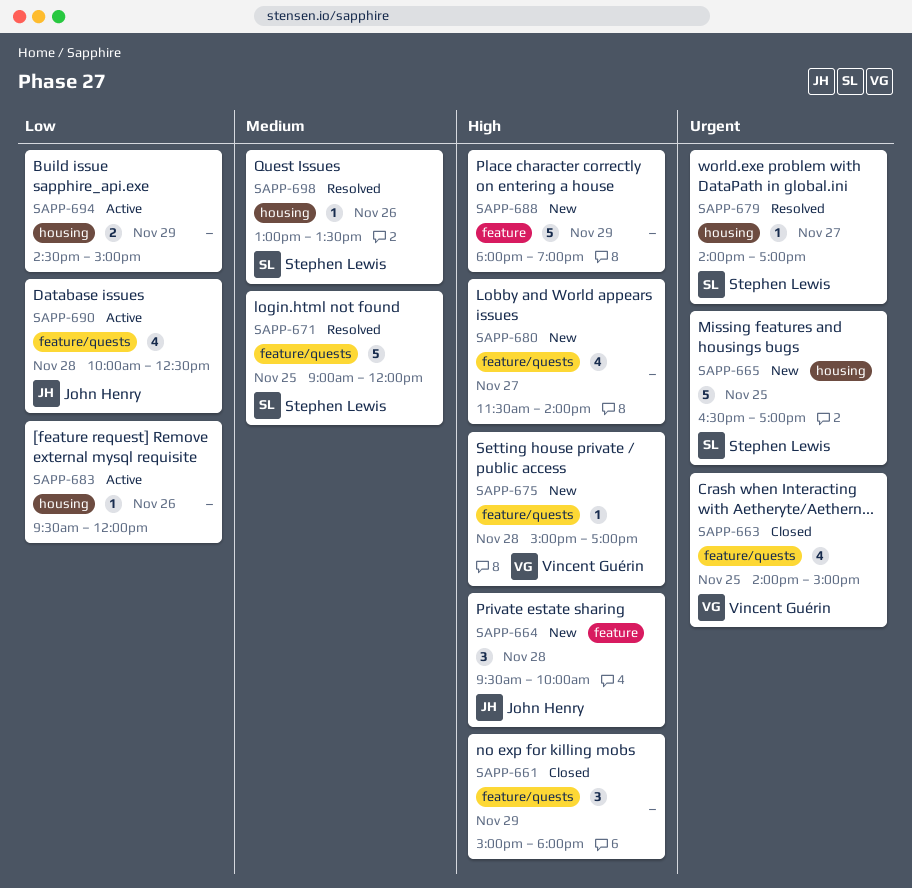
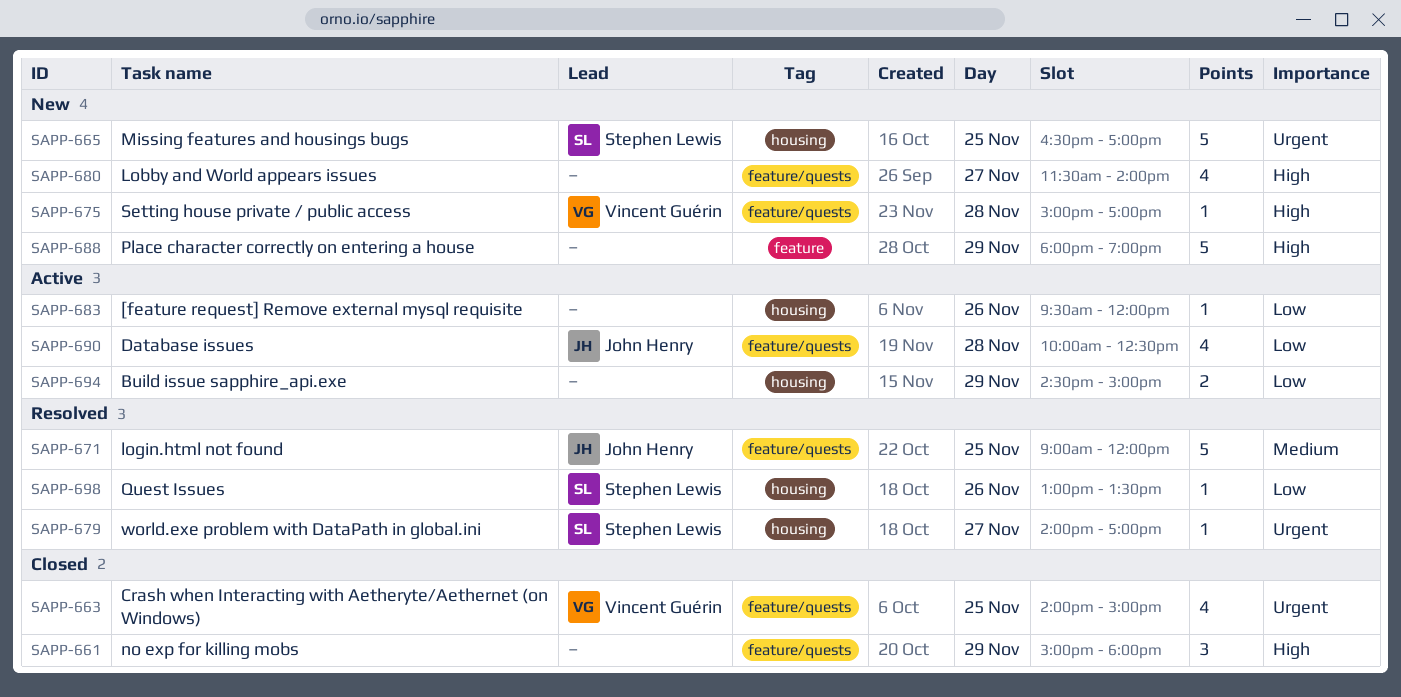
SAPP-664: present -> none
SAPP-671, owner: Stephen Lewis -> John Henry
SAPP-698, priority: Medium -> Low

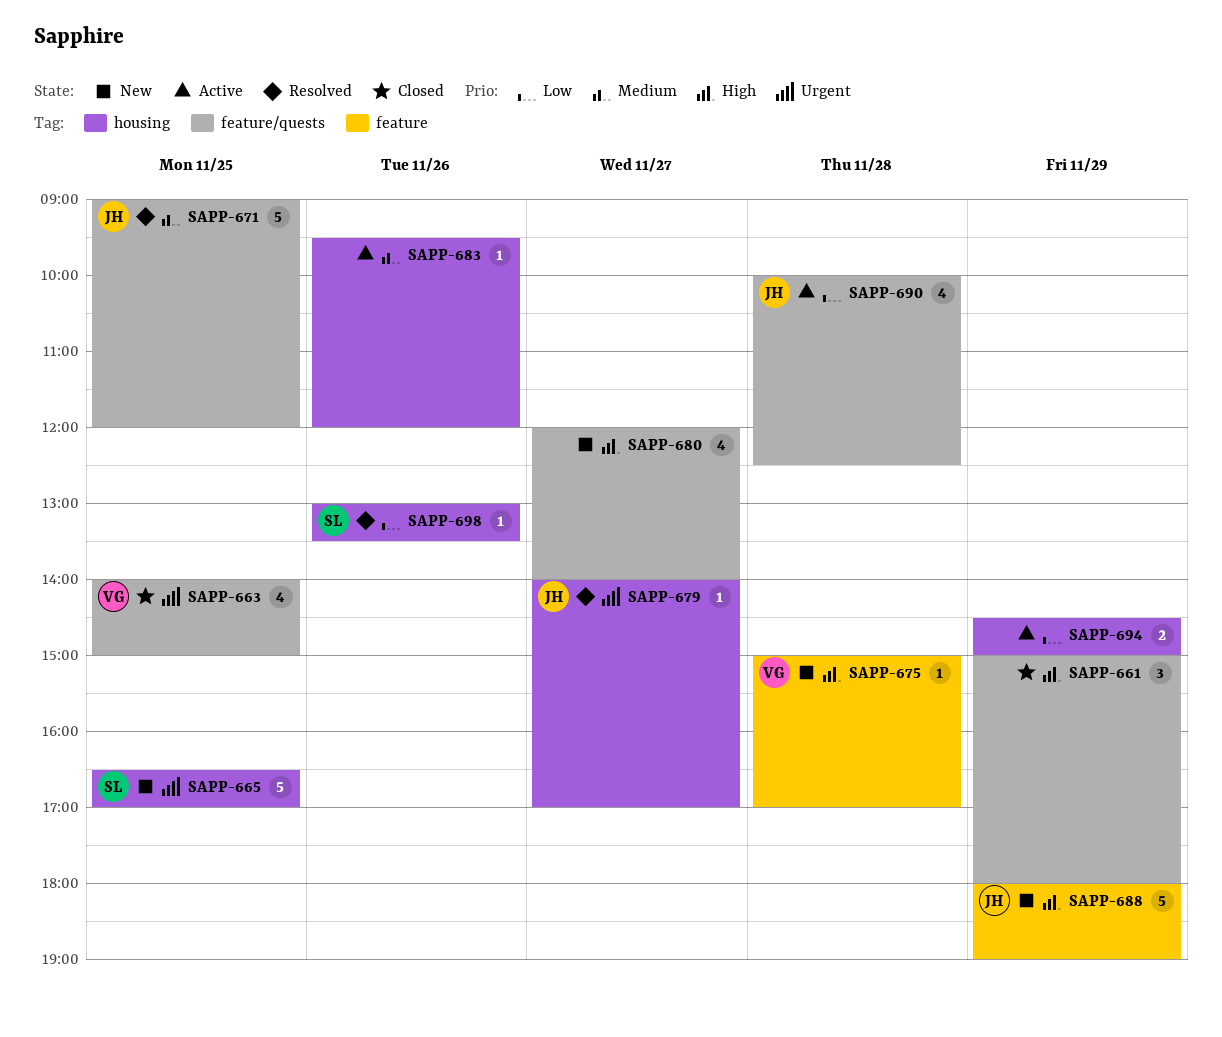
SAPP-675, label: feature/quests -> feature
SAPP-679, owner: Stephen Lewis -> John Henry
SAPP-680, begins: 11:30 -> 12:00
SAPP-683, priority: Low -> Medium
SAPP-688, owner: none -> John Henry

